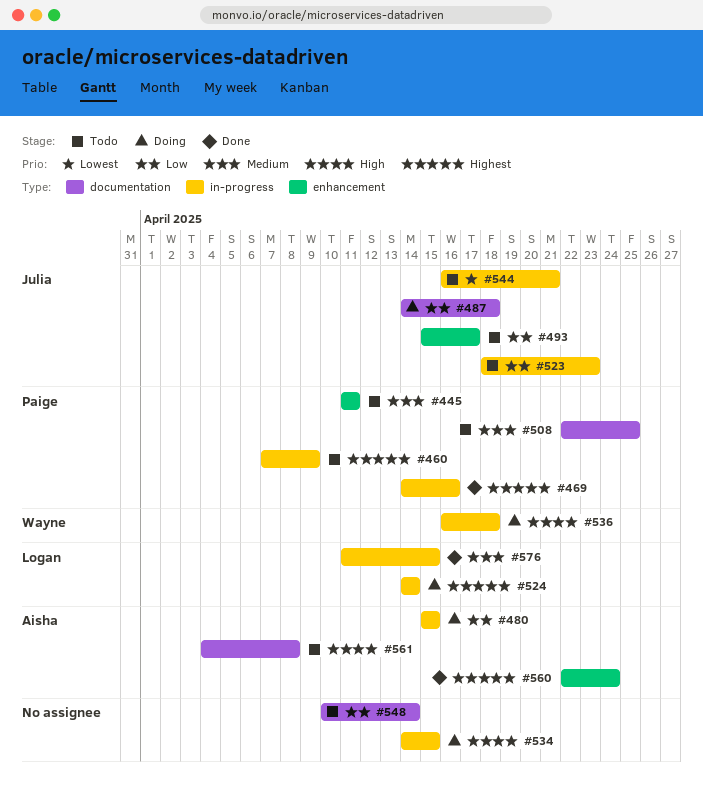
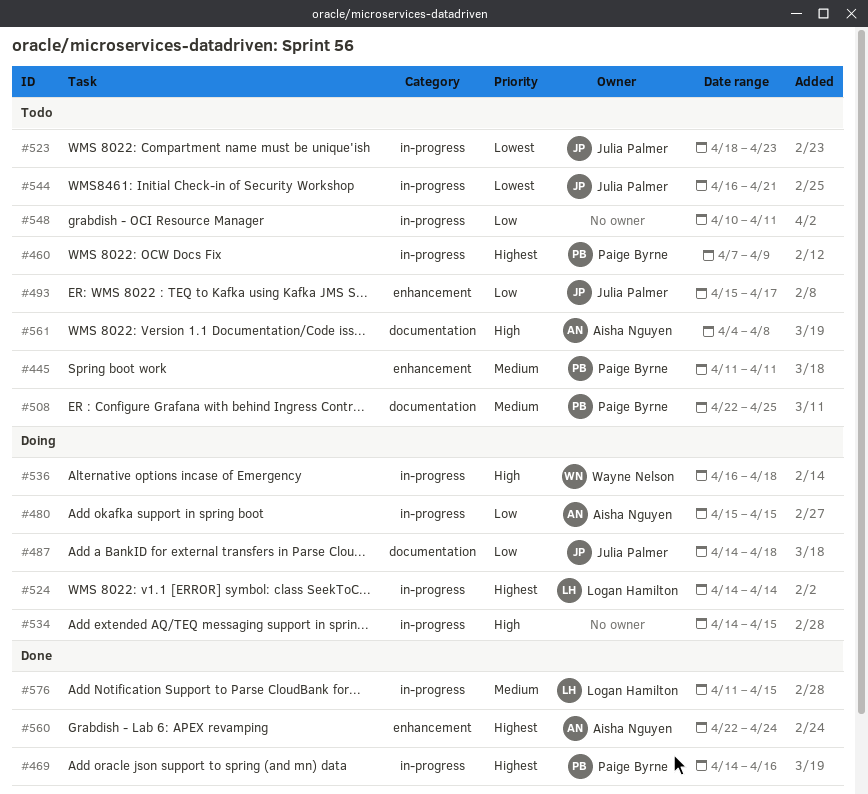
#523, priority: Low -> Lowest
#548, label: documentation -> in-progress
#548, due: Apr 14 -> Apr 11

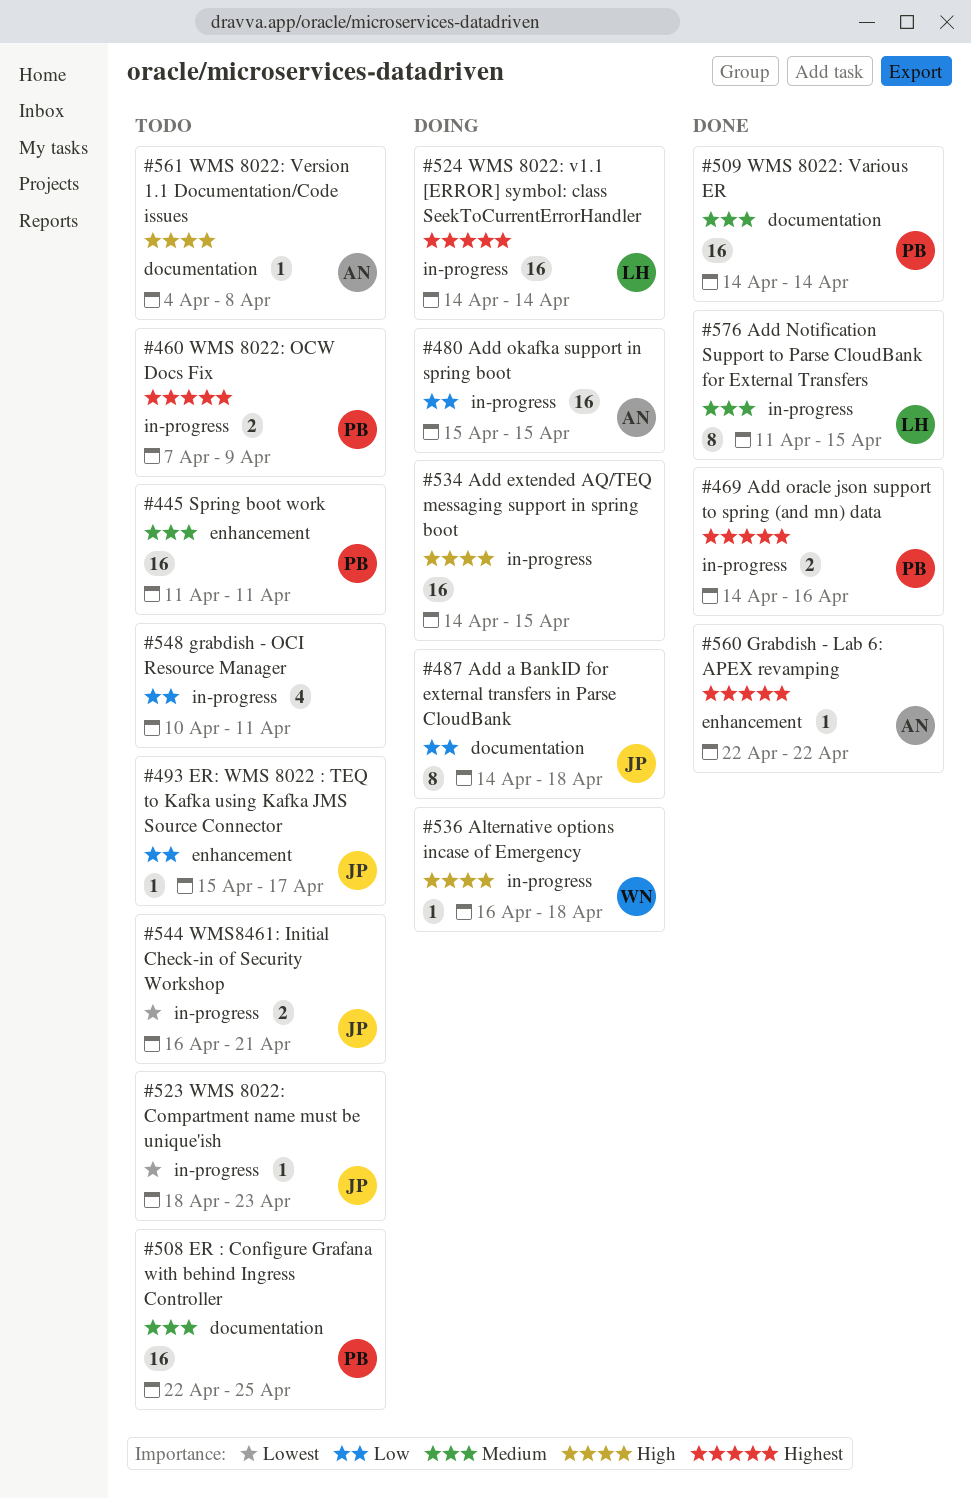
#509: none -> present
#560, due: Apr 24 -> Apr 22

